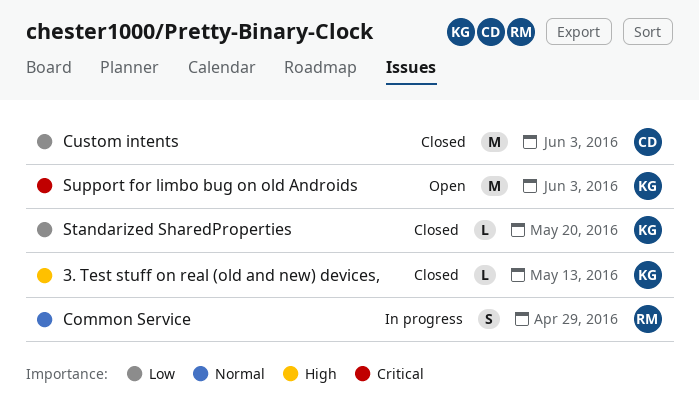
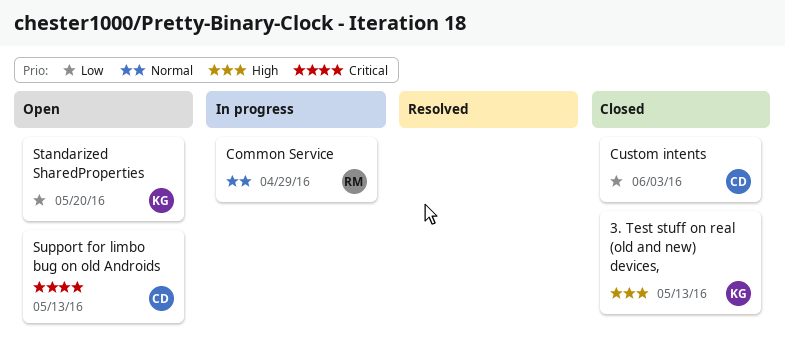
Standarized SharedProperties, status: Closed -> Open
Support for limbo bug on old Androids, owner: KG -> CD
Support for limbo bug on old Androids, due: Jun 3 -> May 13

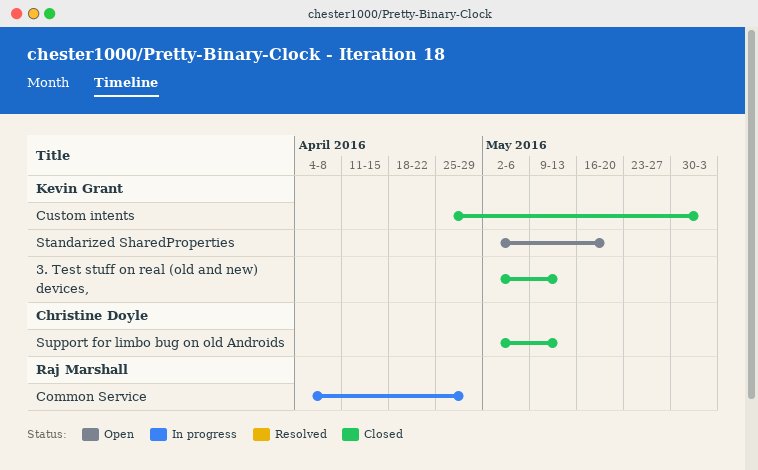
Custom intents, owner: Christine Doyle -> Kevin Grant
Support for limbo bug on old Androids, status: Open -> Closed

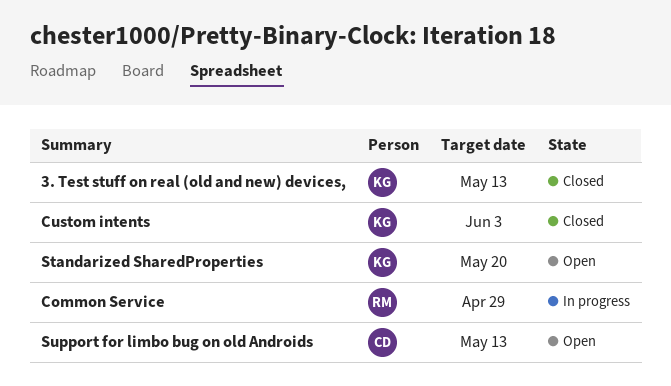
Support for limbo bug on old Androids, status: Closed -> Open

